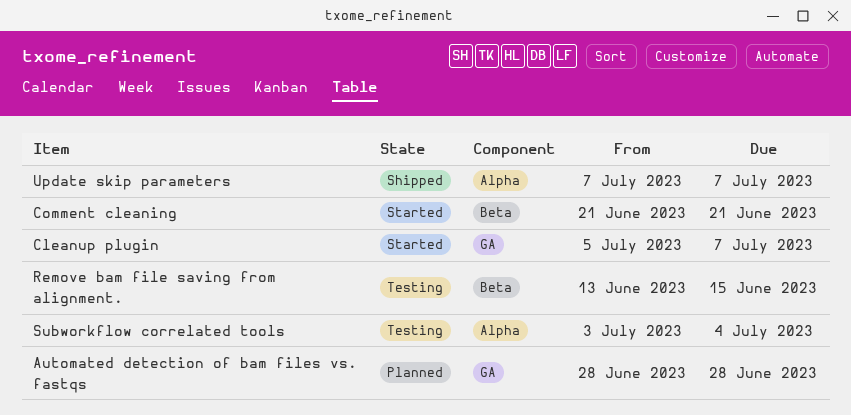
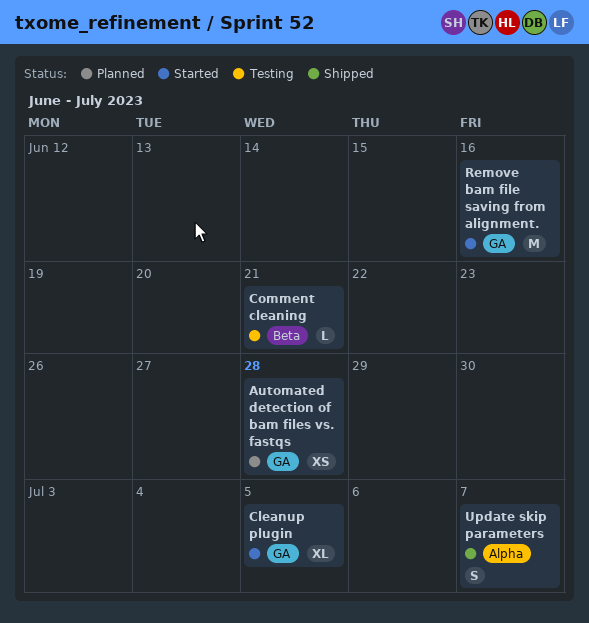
Cleanup plugin, due: Jul 7 -> Jul 5
Comment cleaning, status: Started -> Testing
Remove bam file saving from alignment., status: Testing -> Started
Remove bam file saving from alignment., label: Beta -> GA
Remove bam file saving from alignment., due: Jun 15 -> Jun 16
Subworkflow correlated tools: present -> none

